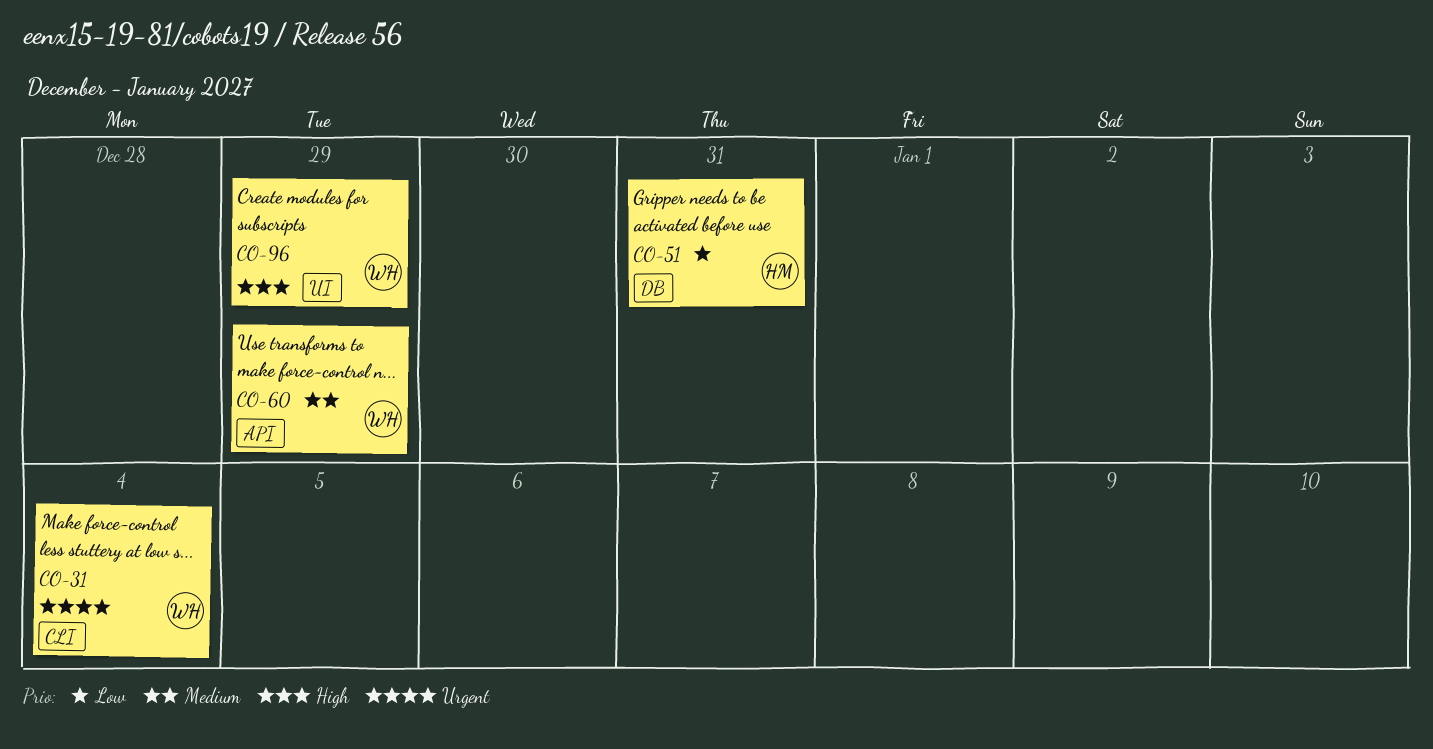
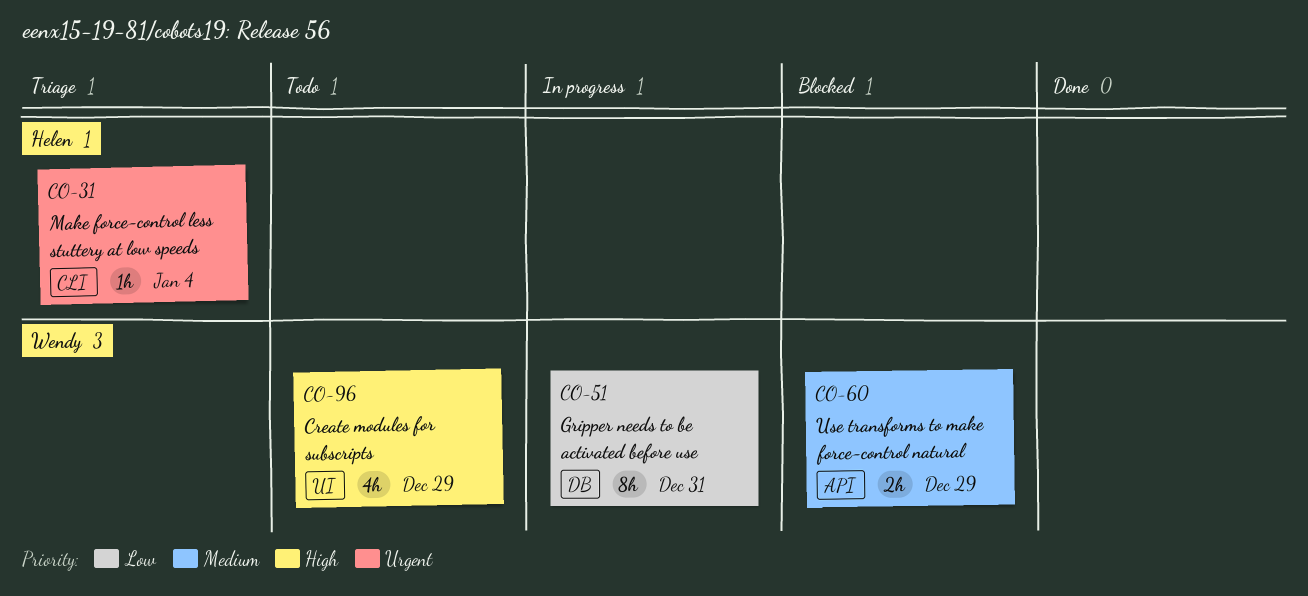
CO-31, owner: Wendy -> Helen
CO-51, owner: Helen -> Wendy

